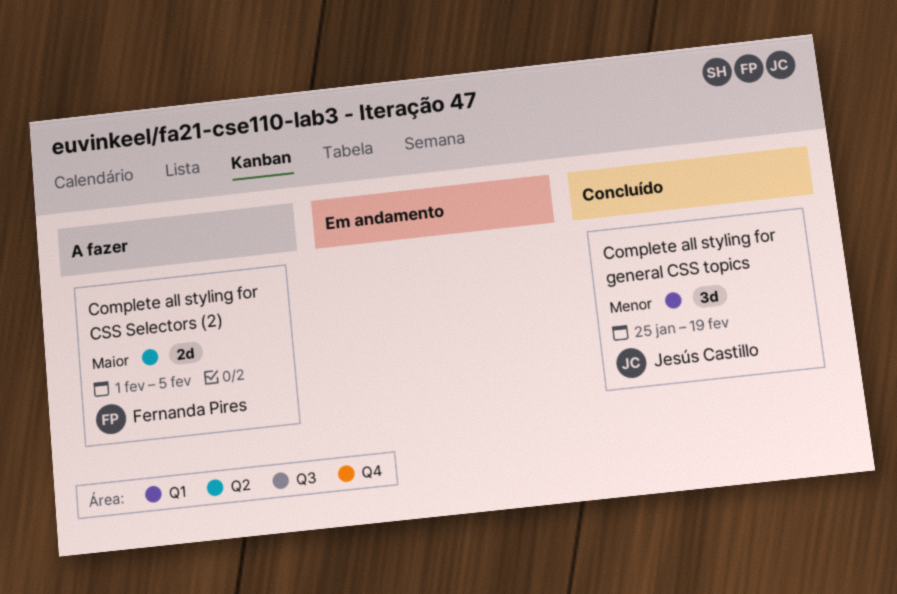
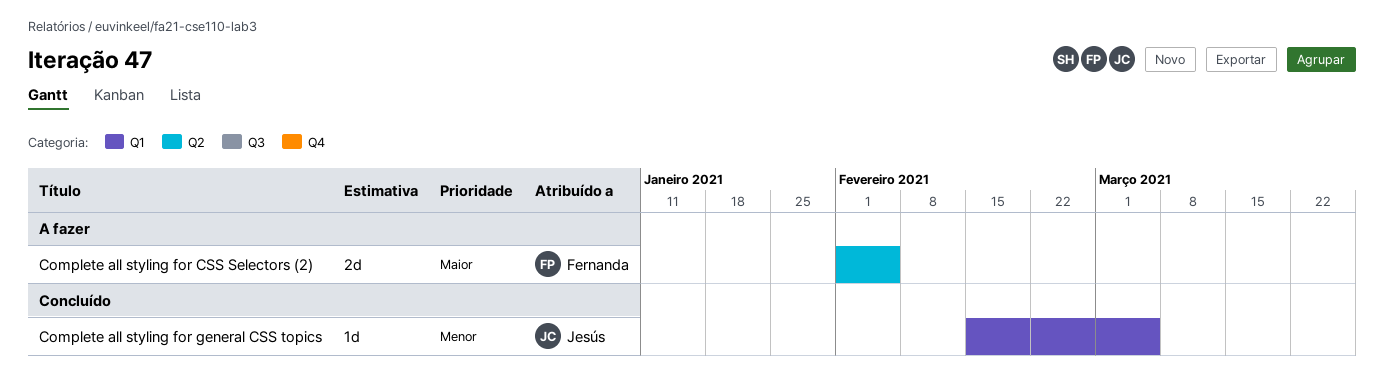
Complete all styling for general CSS topics, estimate: 3d -> 1d
Complete all styling for general CSS topics, start: Jan 25 -> Feb 15
Complete all styling for general CSS topics, due: Feb 19 -> Mar 5

